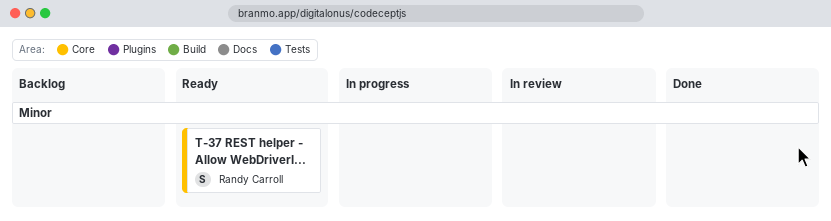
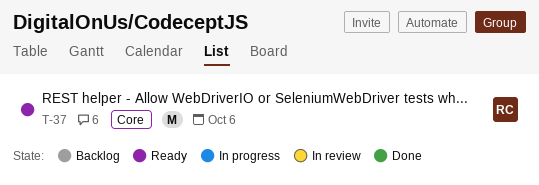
T-37, estimate: S -> M

